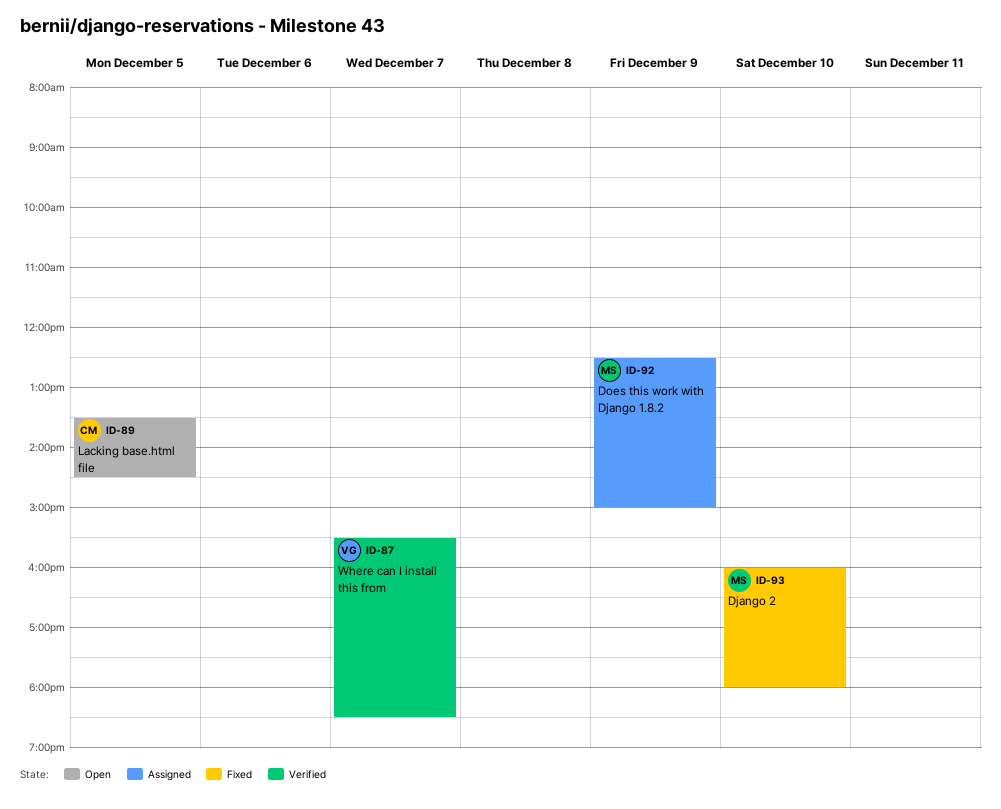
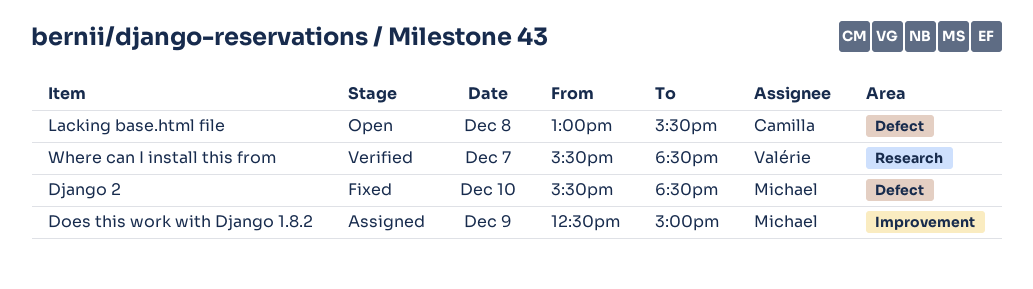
Django 2, begins: 16:00 -> 15:30
Django 2, ends: 18:00 -> 18:30
Lacking base.html file, day: Dec 5 -> Dec 8
Lacking base.html file, begins: 13:30 -> 13:00
Lacking base.html file, ends: 14:30 -> 15:30

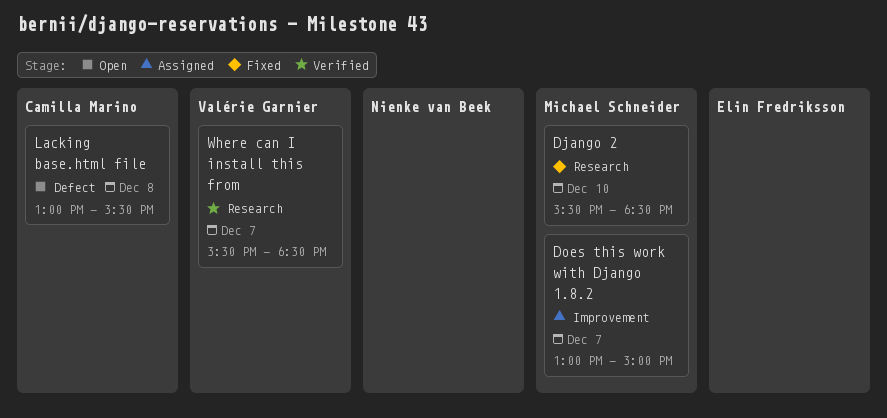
Django 2, label: Defect -> Research
Does this work with Django 1.8.2, day: Dec 9 -> Dec 7
Does this work with Django 1.8.2, begins: 12:30 -> 13:00

